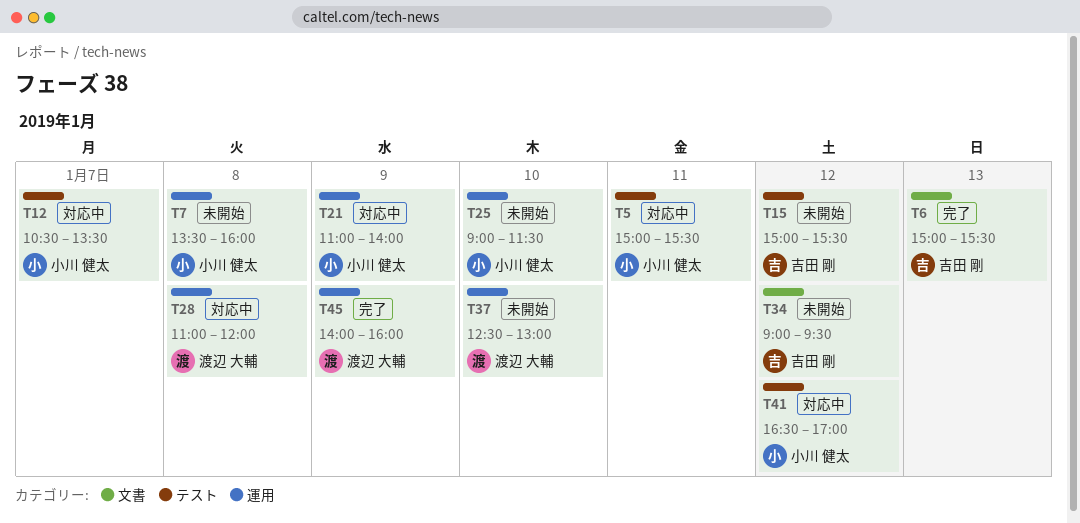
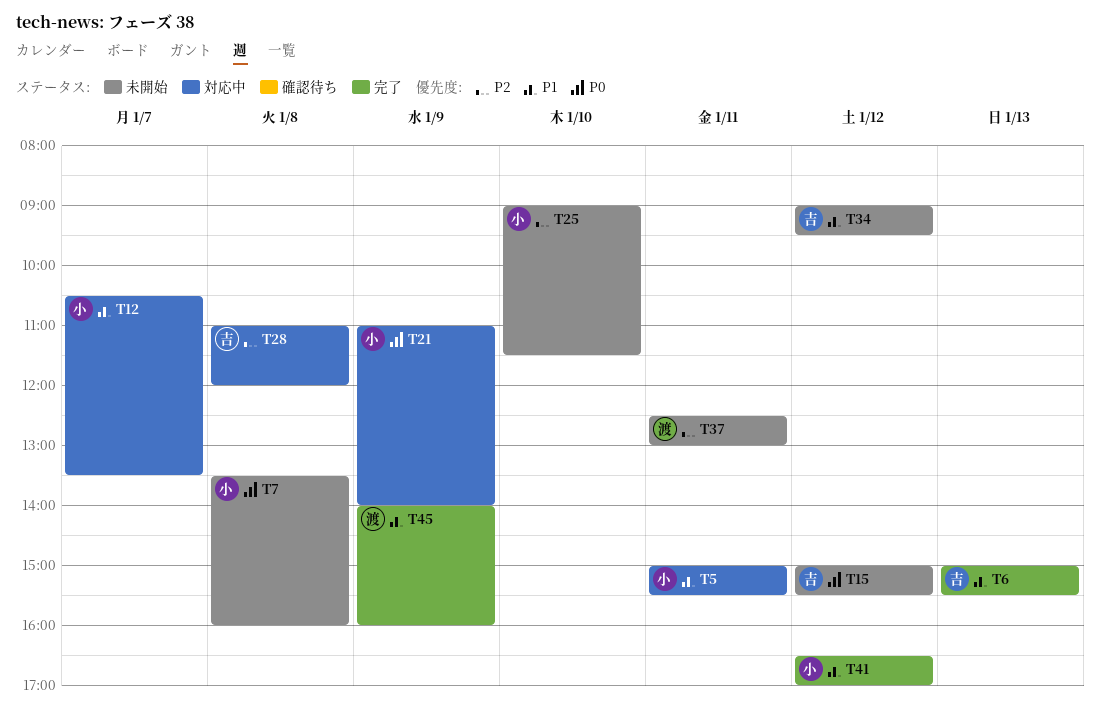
T28, owner: 渡辺 大輔 -> 吉田 剛
T37, day: Jan 10 -> Jan 11
T41, status: 対応中 -> 完了

